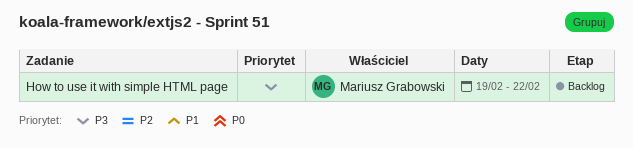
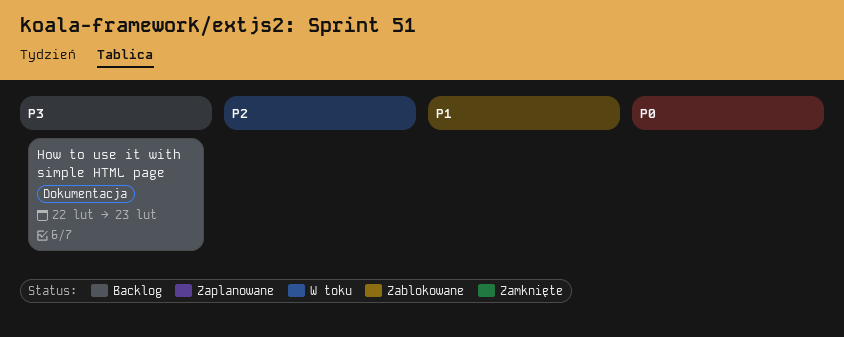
How to use it with simple HTML page, start: Feb 19 -> Feb 22
How to use it with simple HTML page, due: Feb 22 -> Feb 23

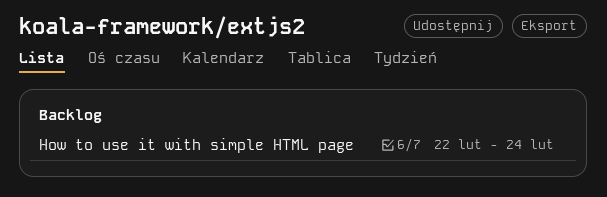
How to use it with simple HTML page, due: Feb 23 -> Feb 24

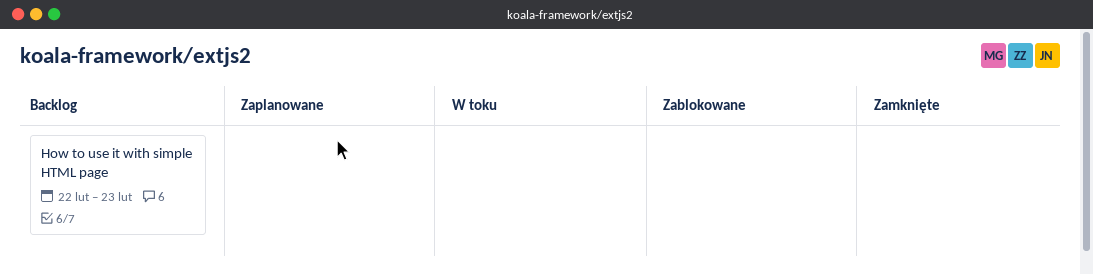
How to use it with simple HTML page, due: Feb 24 -> Feb 23

